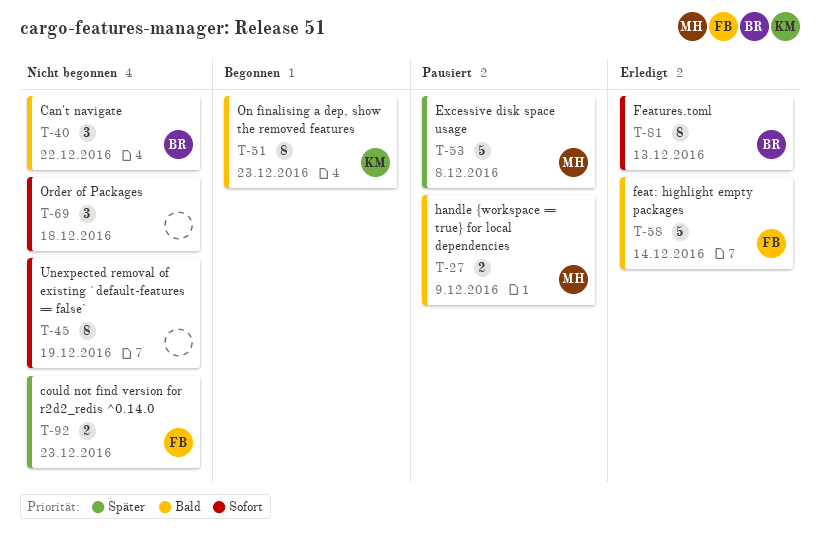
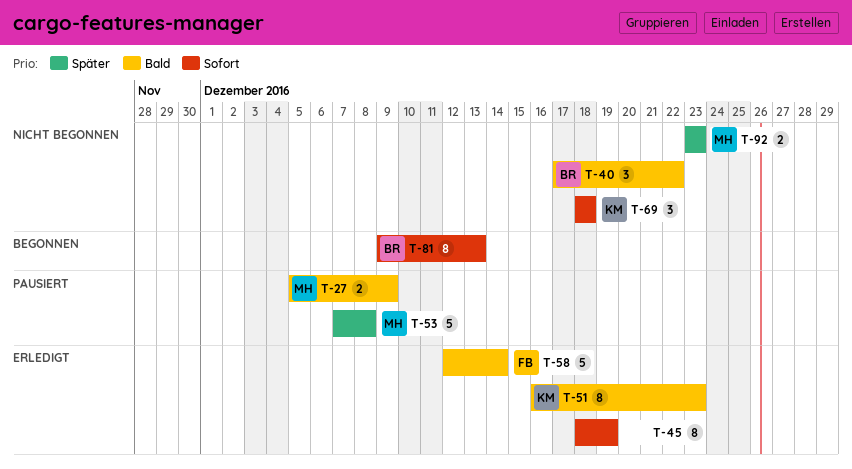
T-45, status: Nicht begonnen -> Erledigt
T-51, status: Begonnen -> Erledigt
T-69, owner: none -> KM
T-81, status: Erledigt -> Begonnen
T-92, owner: FB -> MH

